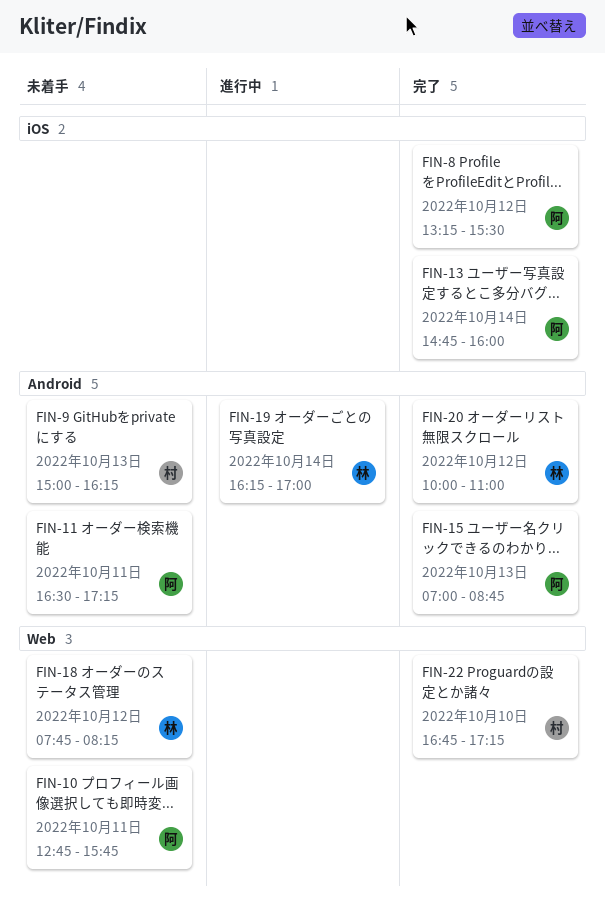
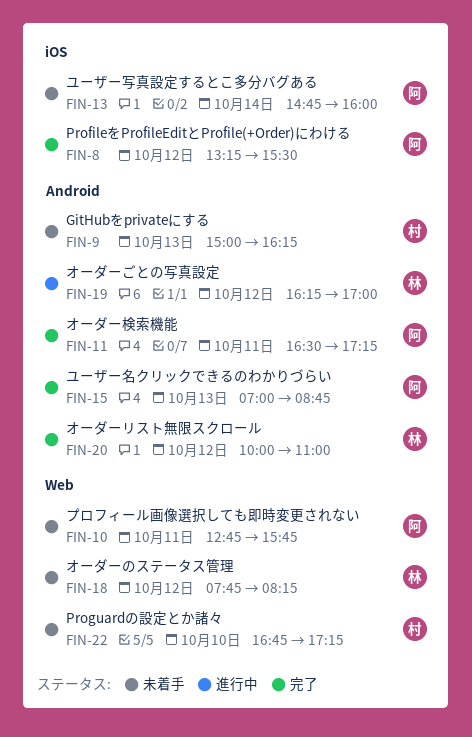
FIN-11, status: 未着手 -> 完了
FIN-13, status: 完了 -> 未着手
FIN-19, day: Oct 14 -> Oct 12
FIN-22, status: 完了 -> 未着手

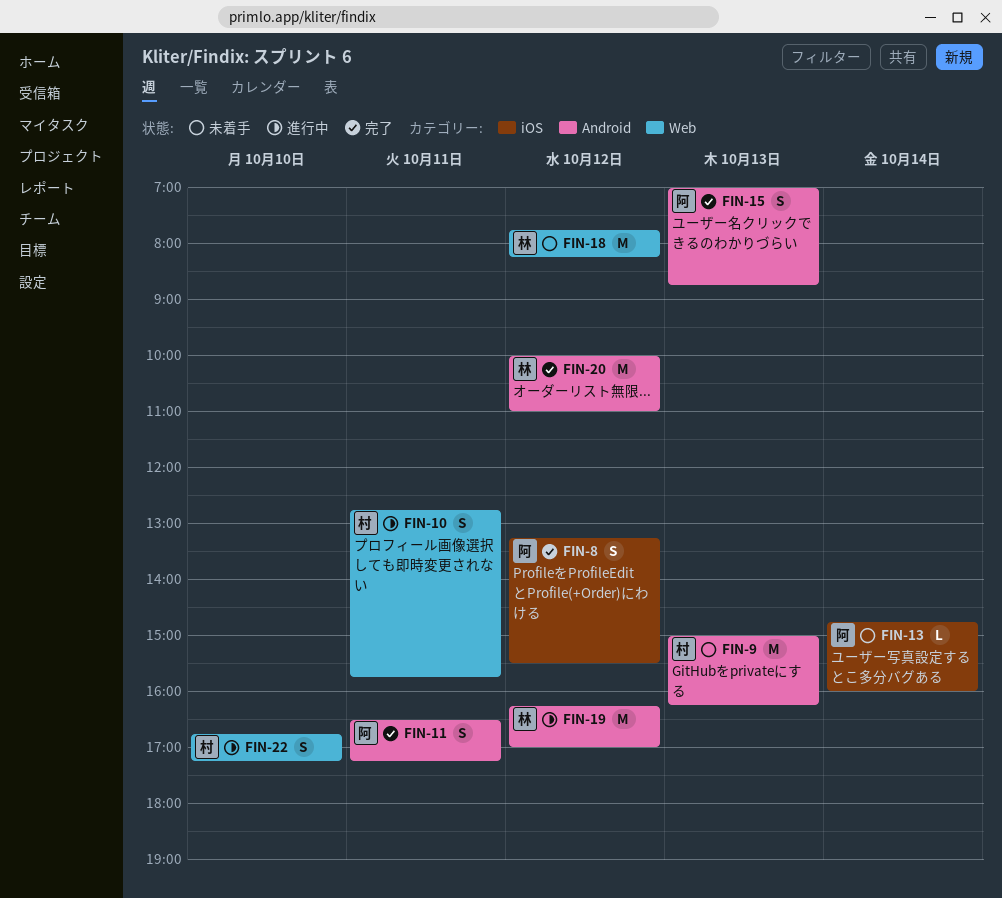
FIN-10, status: 未着手 -> 進行中
FIN-10, owner: 阿 -> 村
FIN-22, status: 未着手 -> 進行中

